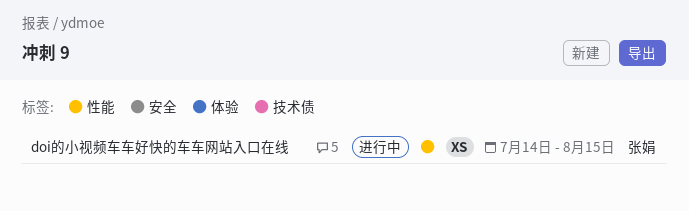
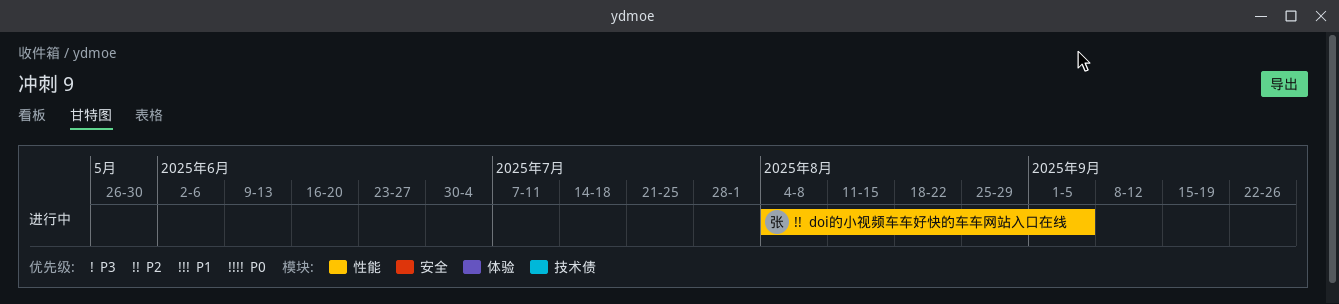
doi的小视频车车好快的车车网站入口在线, start: Jul 14 -> Aug 4
doi的小视频车车好快的车车网站入口在线, due: Aug 15 -> Sep 5

